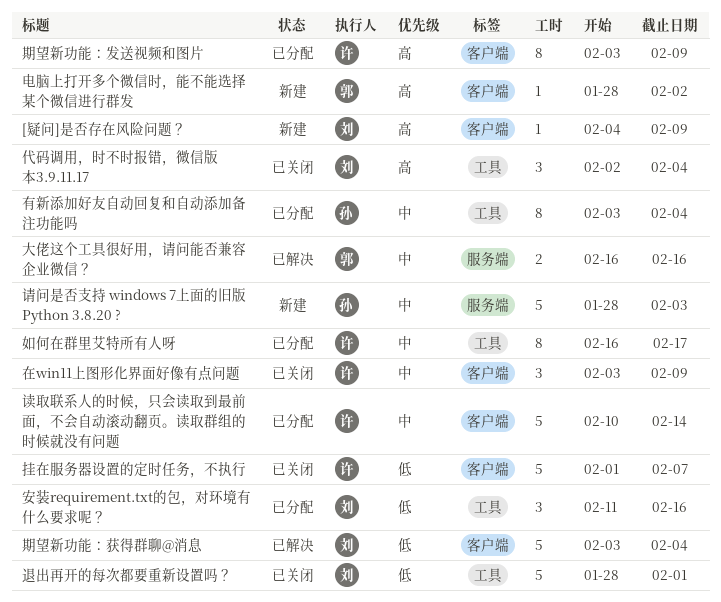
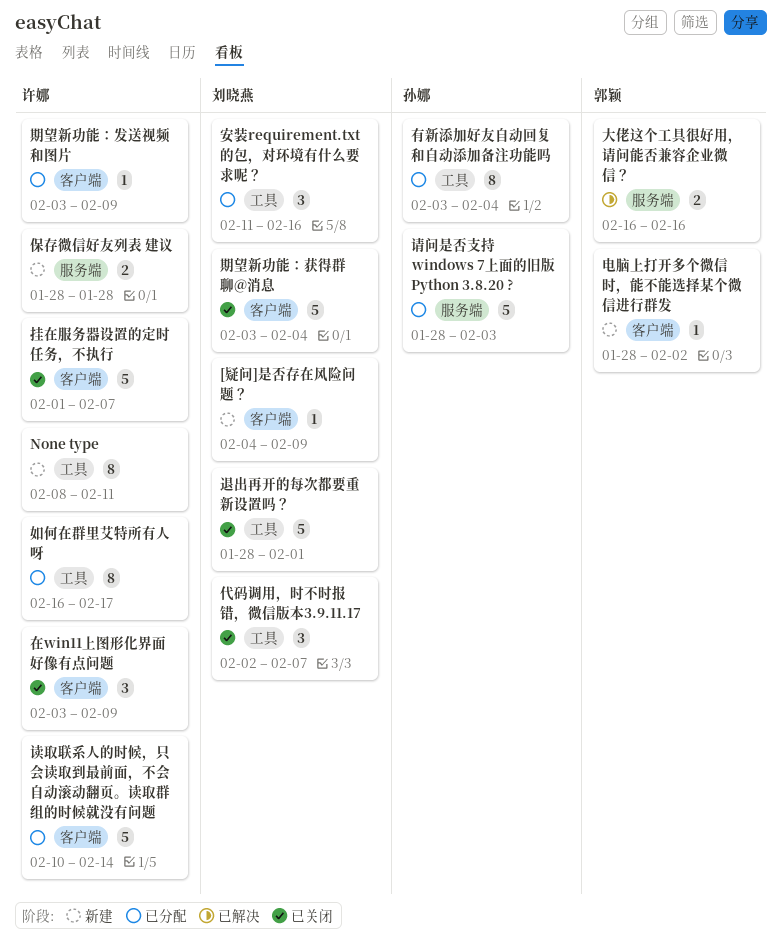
None type: none -> present
代码调用，时不时报错，微信版本3.9.11.17, due: Feb 4 -> Feb 7
保存微信好友列表 建议: none -> present
期望新功能：发送视频和图片, estimate: 8 -> 1
期望新功能：获得群聊@消息, status: 已解决 -> 已关闭
请问是否支持 windows 7上面的旧版 Python 3.8.20 ?, status: 新建 -> 已分配

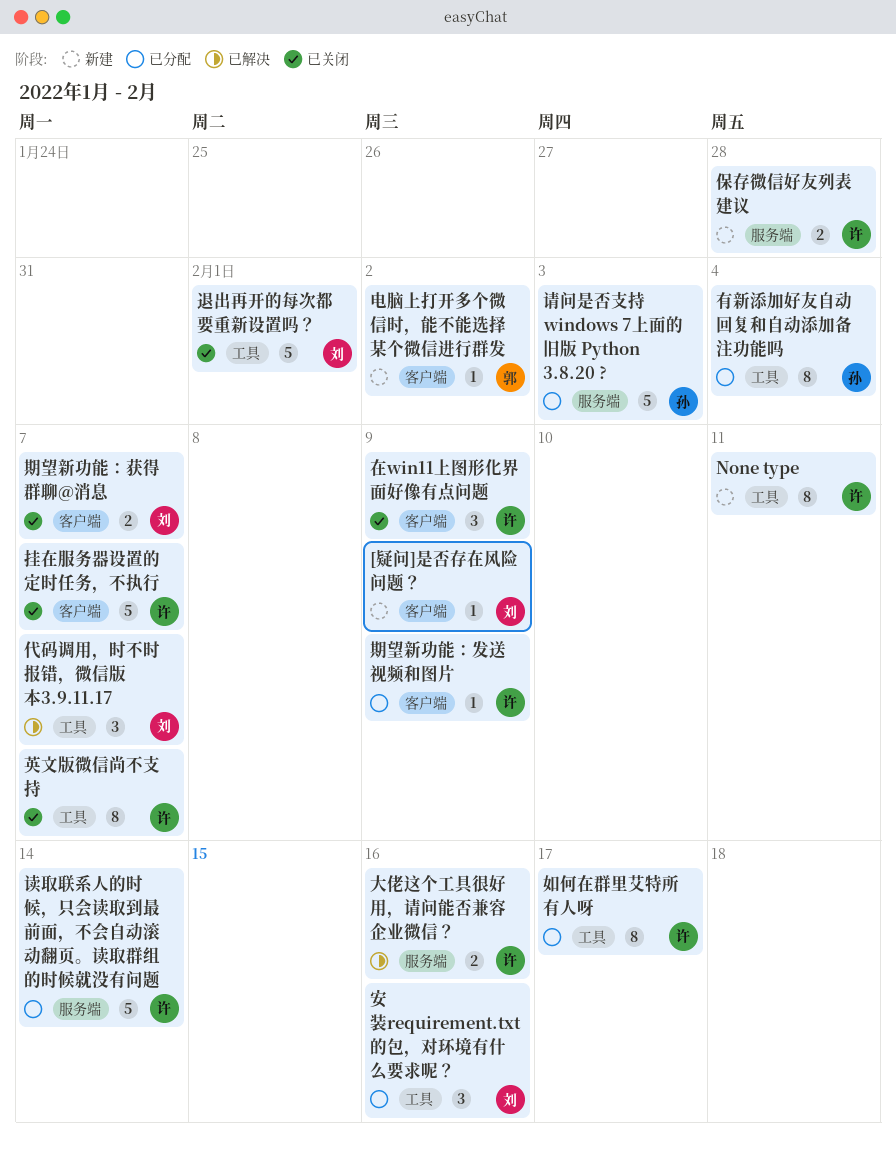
代码调用，时不时报错，微信版本3.9.11.17, status: 已关闭 -> 已解决
大佬这个工具很好用，请问能否兼容企业微信？, owner: 郭颖 -> 许娜
期望新功能：获得群聊@消息, estimate: 5 -> 2
期望新功能：获得群聊@消息, due: Feb 4 -> Feb 7
英文版微信尚不支持: none -> present
读取联系人的时候，只会读取到最前面，不会自动滚动翻页。读取群组的时候就没有问题, label: 客户端 -> 服务端

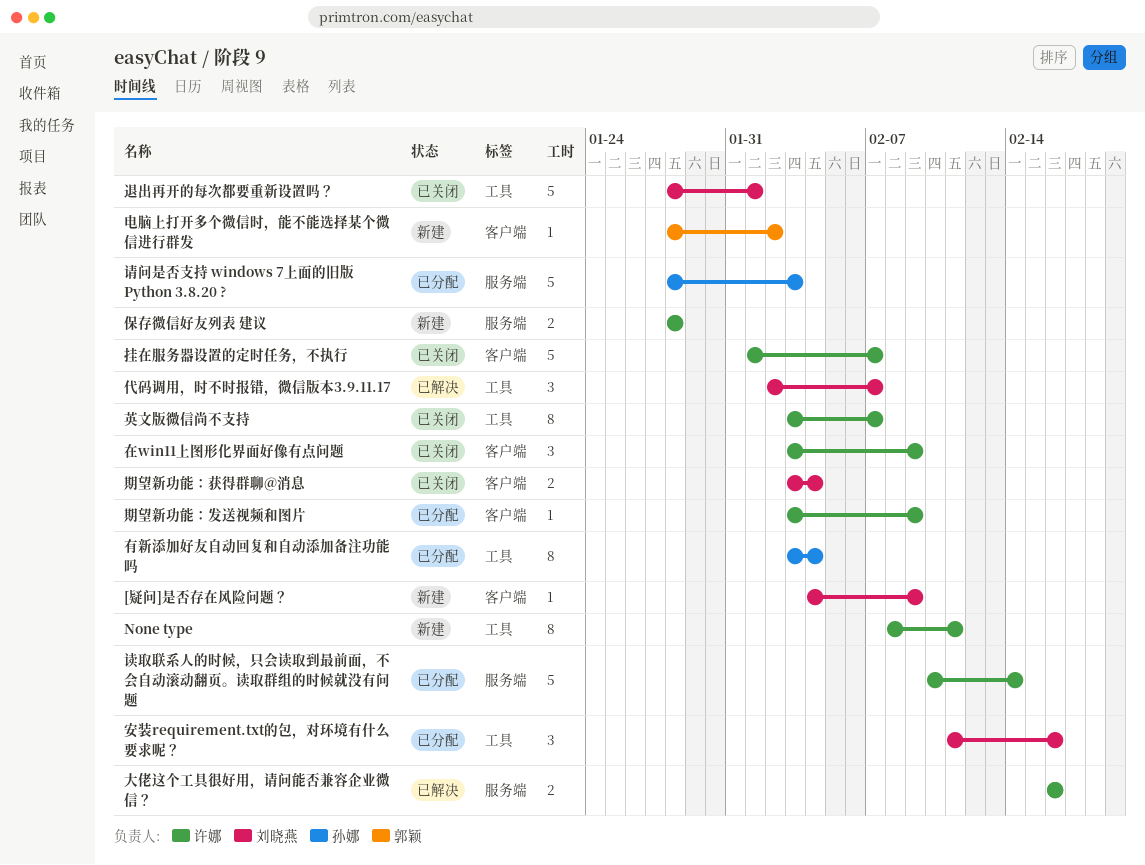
如何在群里艾特所有人呀: present -> none
期望新功能：获得群聊@消息, due: Feb 7 -> Feb 4

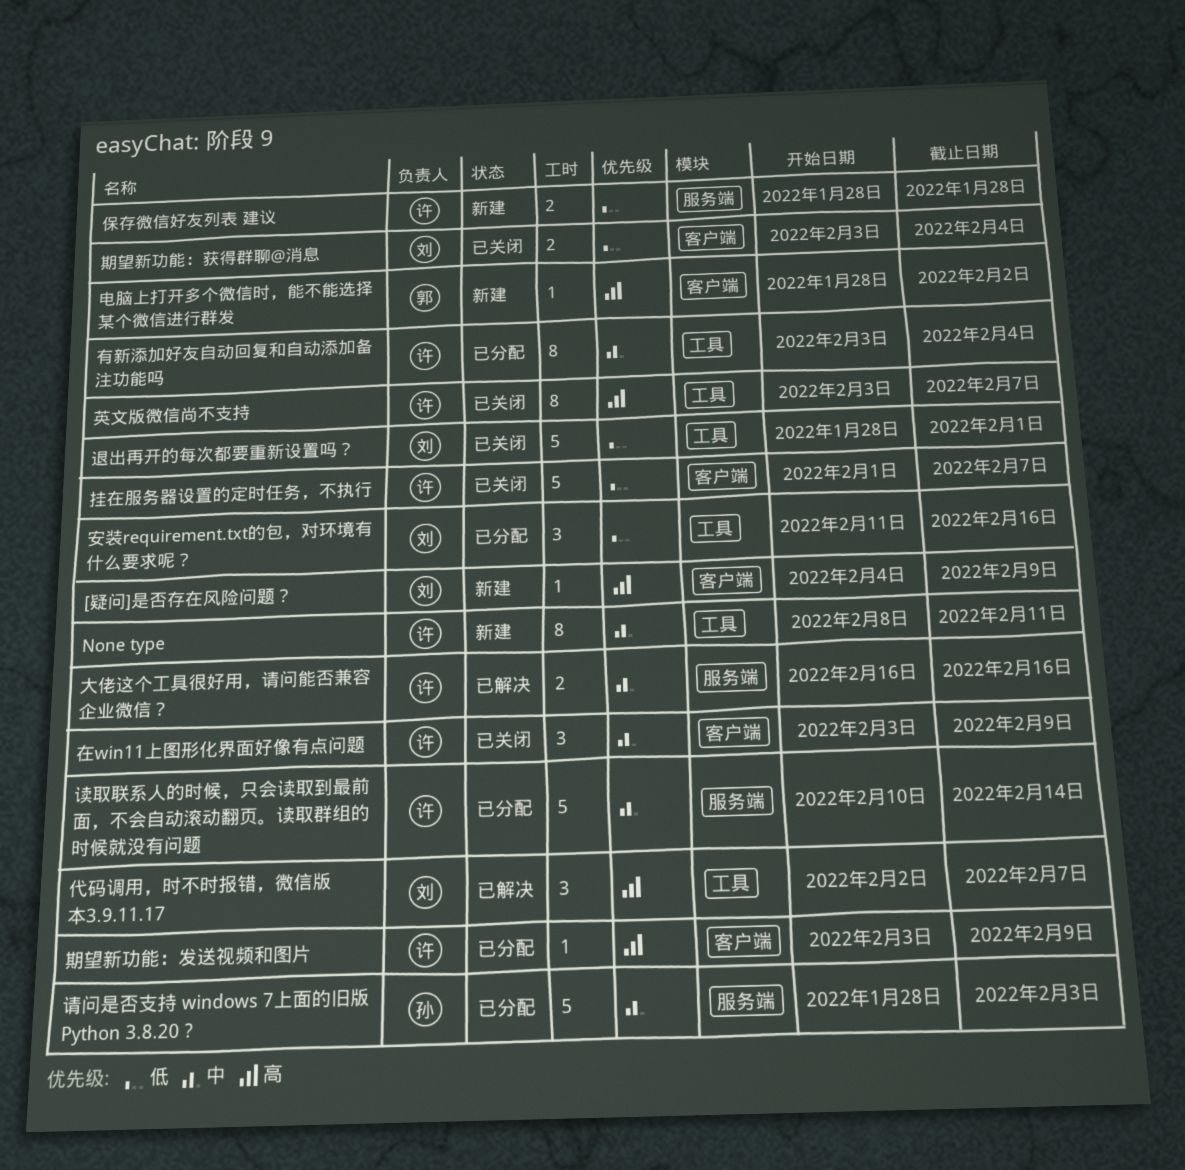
有新添加好友自动回复和自动添加备注功能吗, owner: 孙娜 -> 许娜

